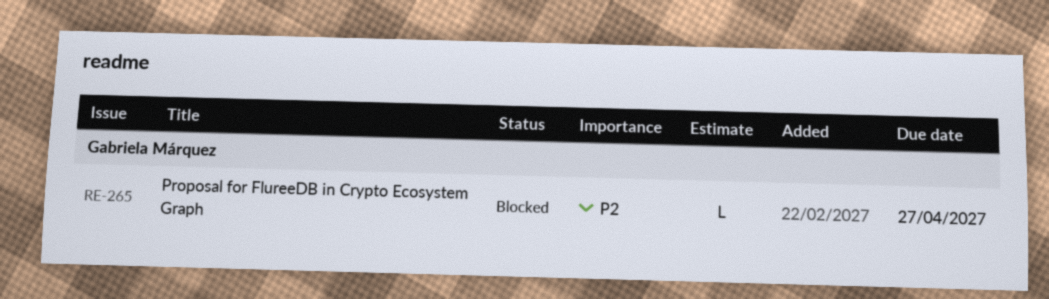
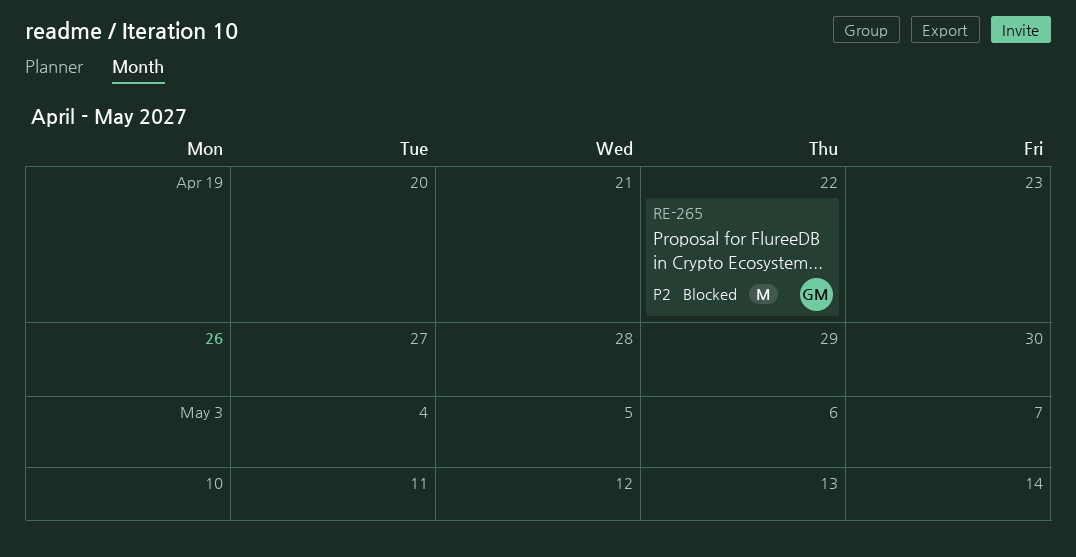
RE-265, estimate: L -> M
RE-265, due: Apr 27 -> Apr 22

